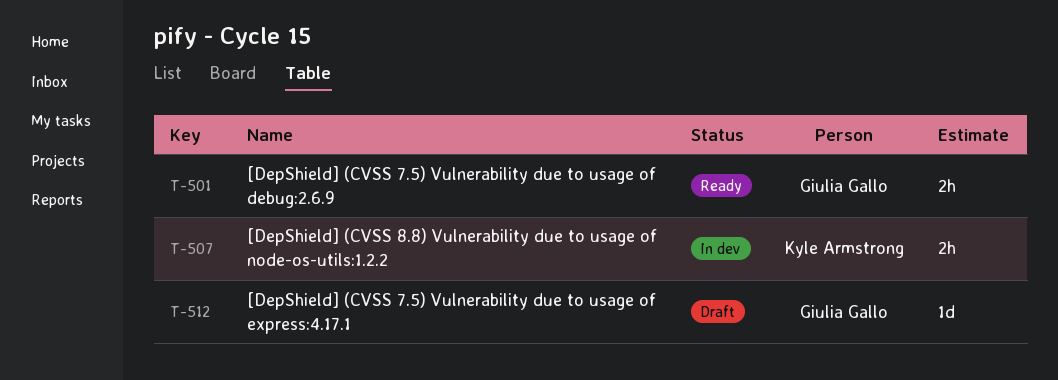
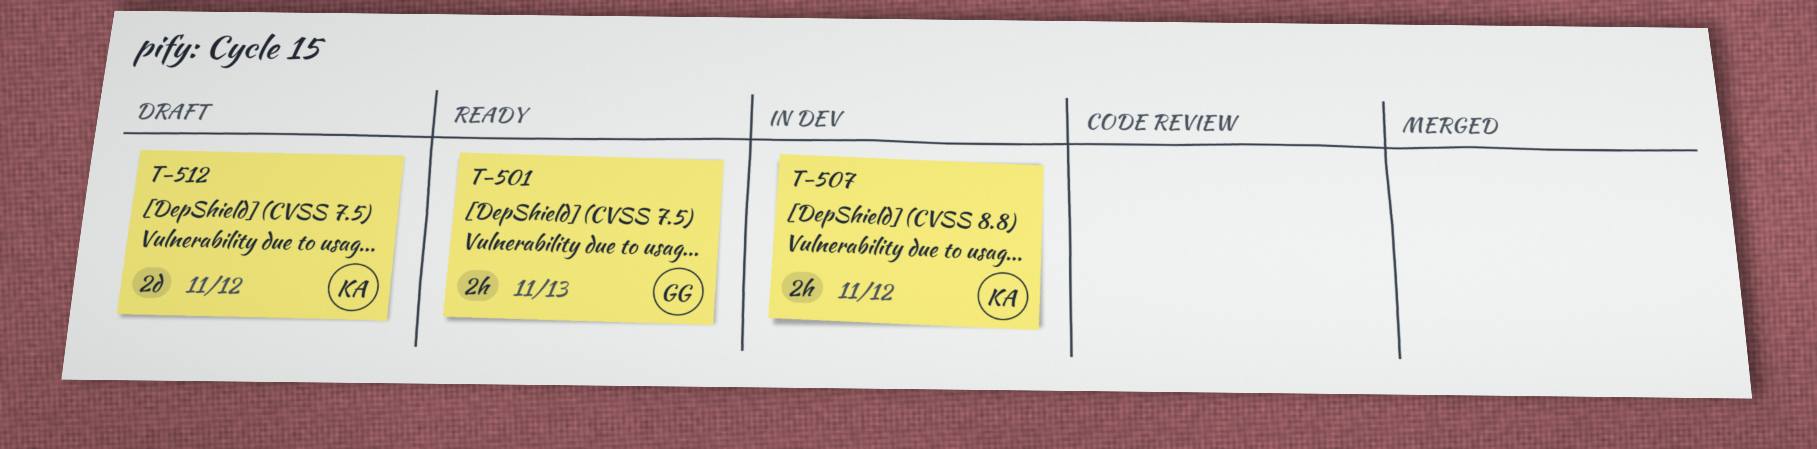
T-512, owner: Giulia Gallo -> Kyle Armstrong
T-512, estimate: 1d -> 2d

